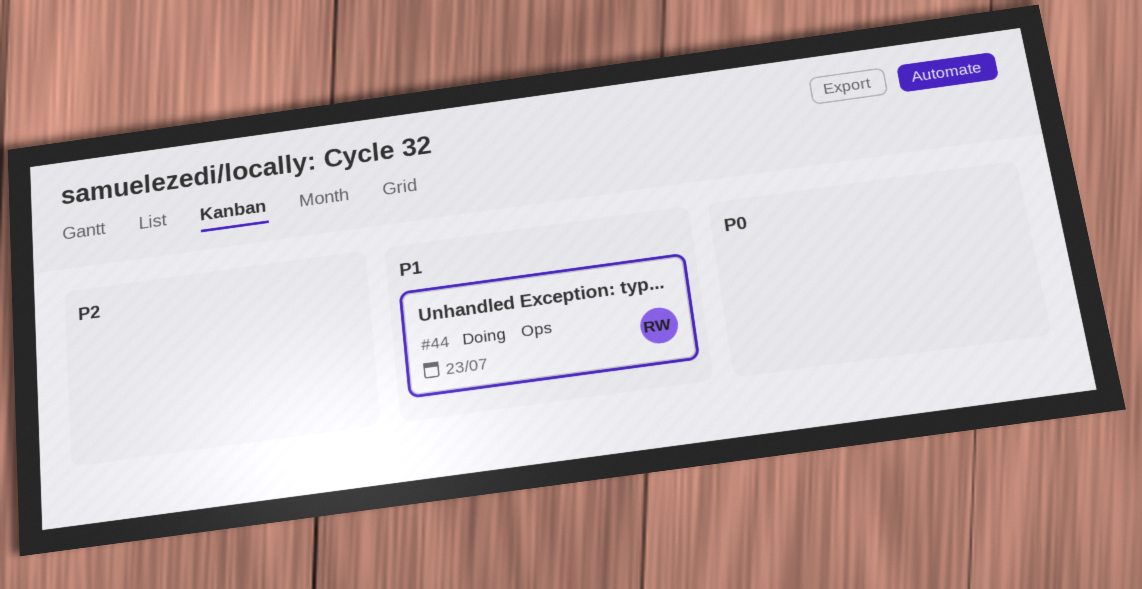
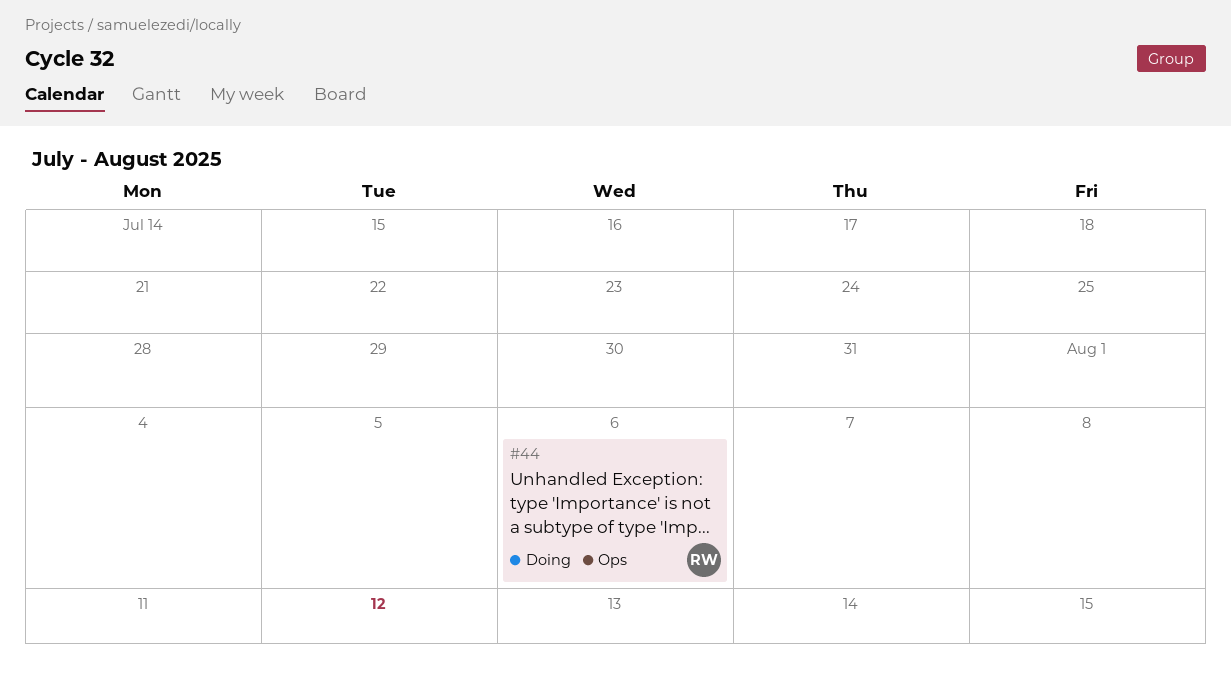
#44, due: Jul 23 -> Aug 6

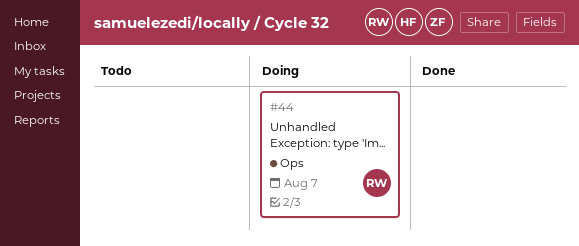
#44, due: Aug 6 -> Aug 7

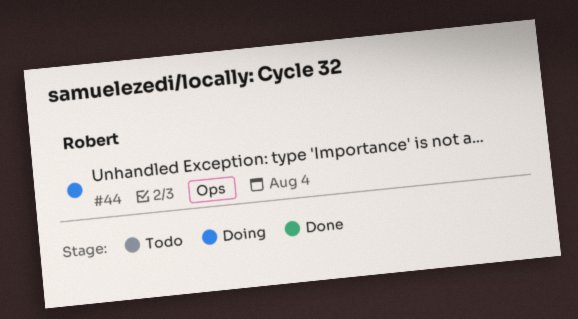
#44, due: Aug 7 -> Aug 4

